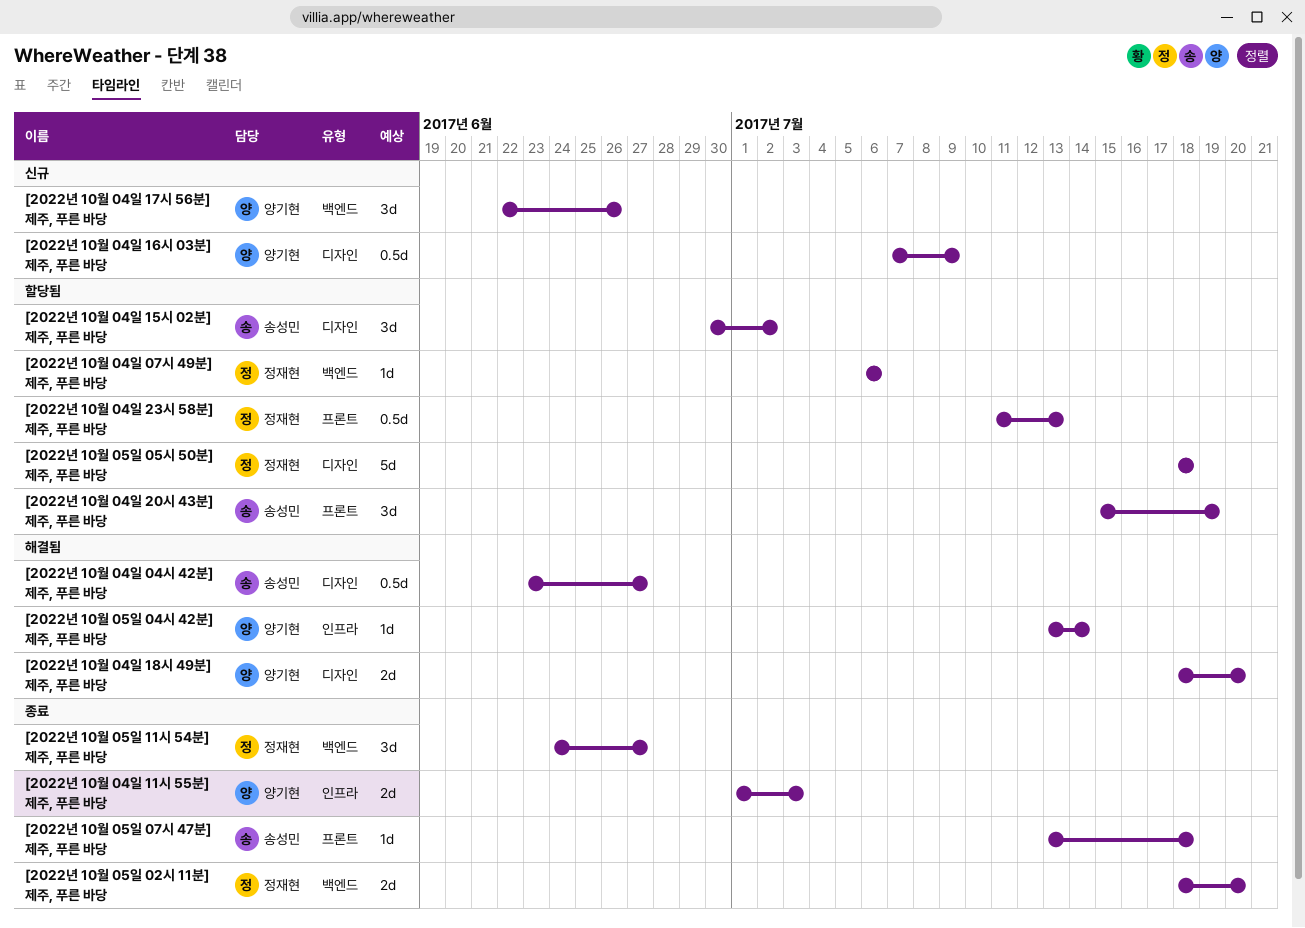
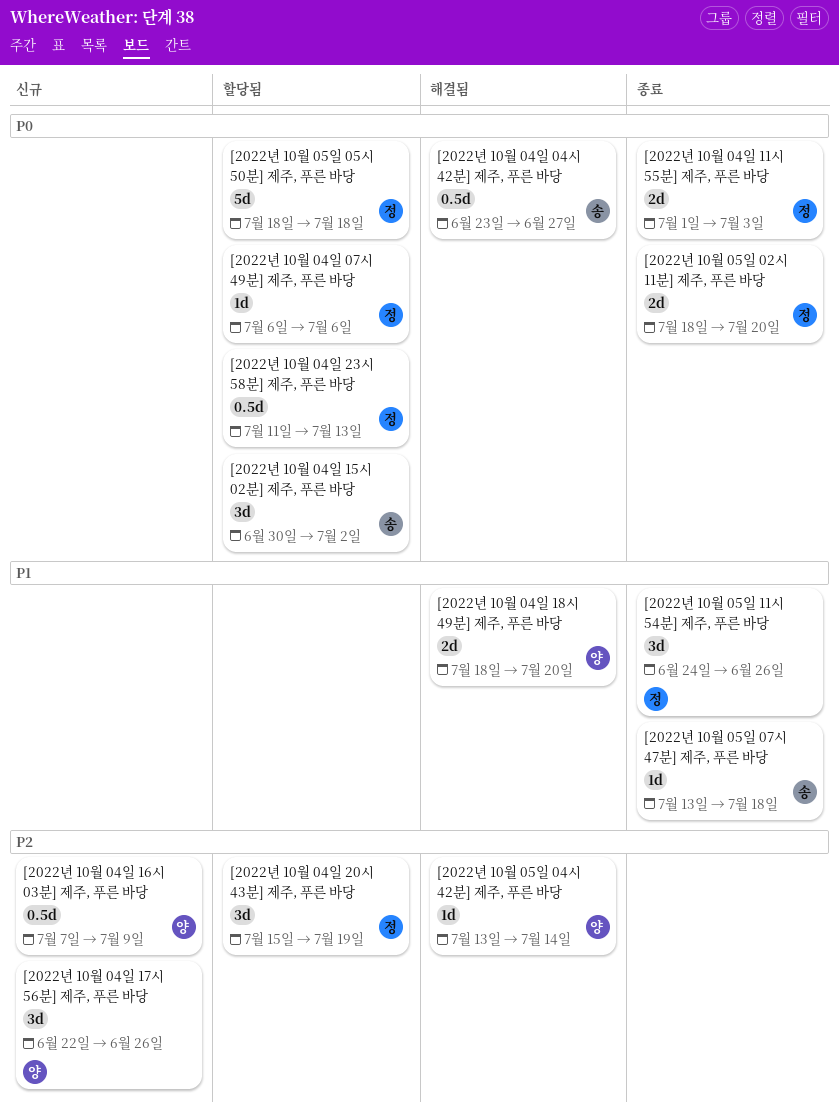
[2022년 10월 04일 11시 55분] 제주, 푸른 바당, owner: 양기현 -> 정재현
[2022년 10월 04일 20시 43분] 제주, 푸른 바당, owner: 송성민 -> 정재현
[2022년 10월 05일 11시 54분] 제주, 푸른 바당, due: Jun 27 -> Jun 26

